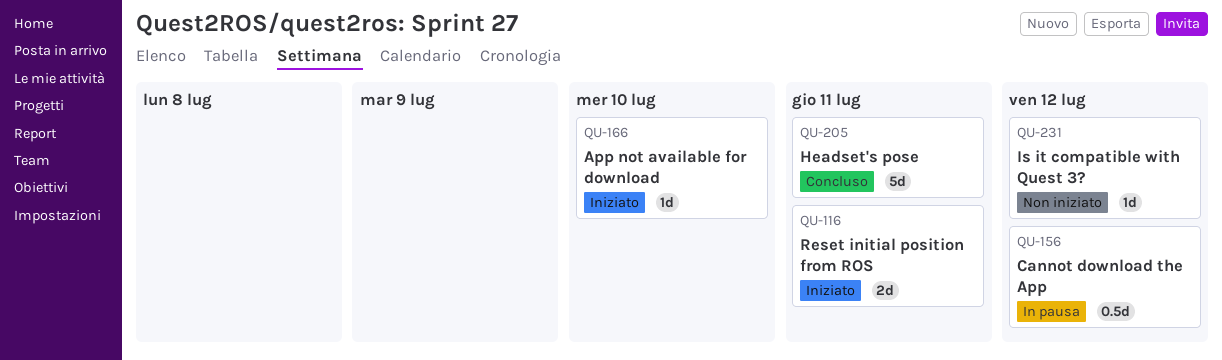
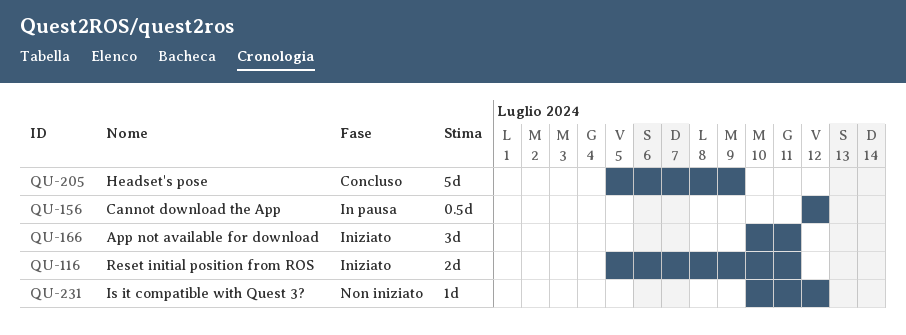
QU-166, estimate: 1d -> 3d
QU-166, due: Jul 10 -> Jul 11
QU-205, due: Jul 11 -> Jul 9

